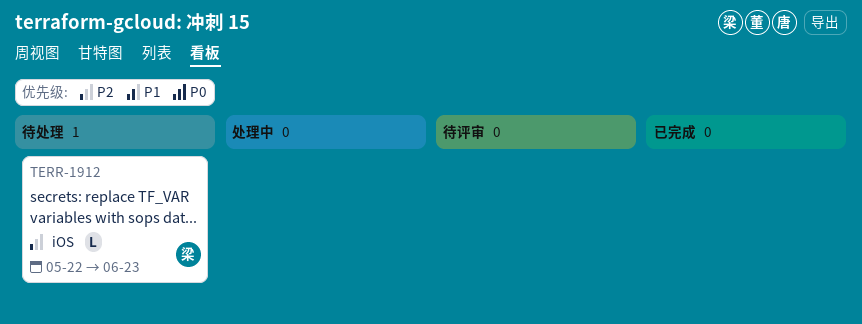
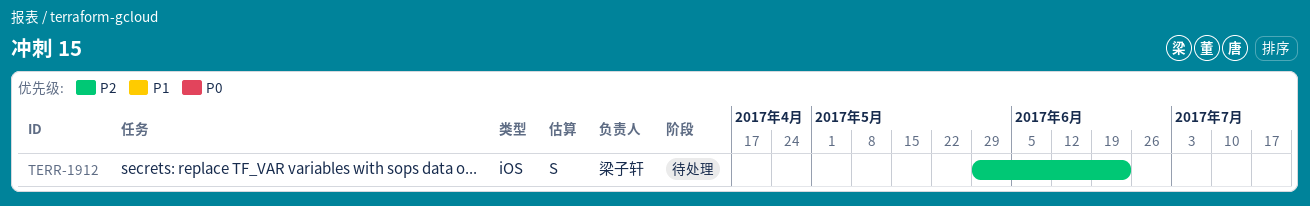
TERR-1912, estimate: L -> S
TERR-1912, start: May 22 -> May 29

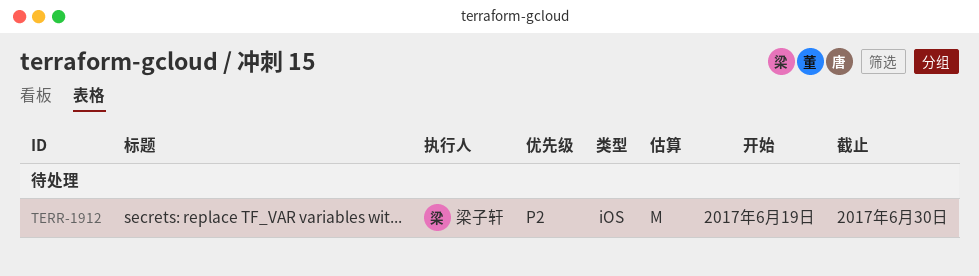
TERR-1912, estimate: S -> M
TERR-1912, start: May 29 -> Jun 19
TERR-1912, due: Jun 23 -> Jun 30

